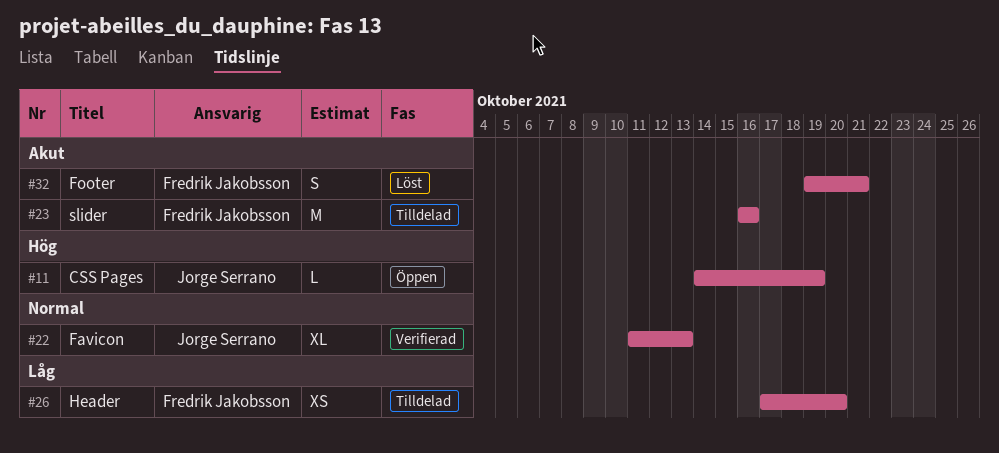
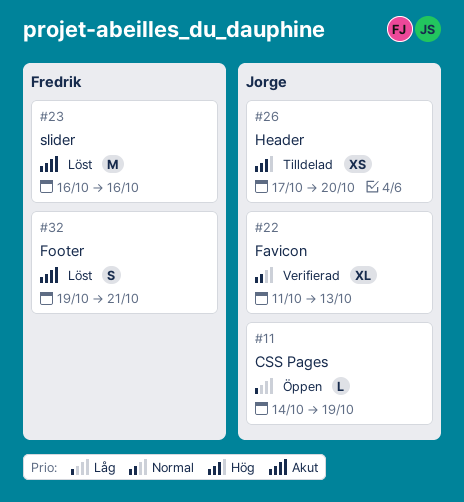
#11, priority: Hög -> Låg
#23, status: Tilldelad -> Löst
#26, owner: Fredrik Jakobsson -> Jorge Serrano
#26, priority: Låg -> Hög

